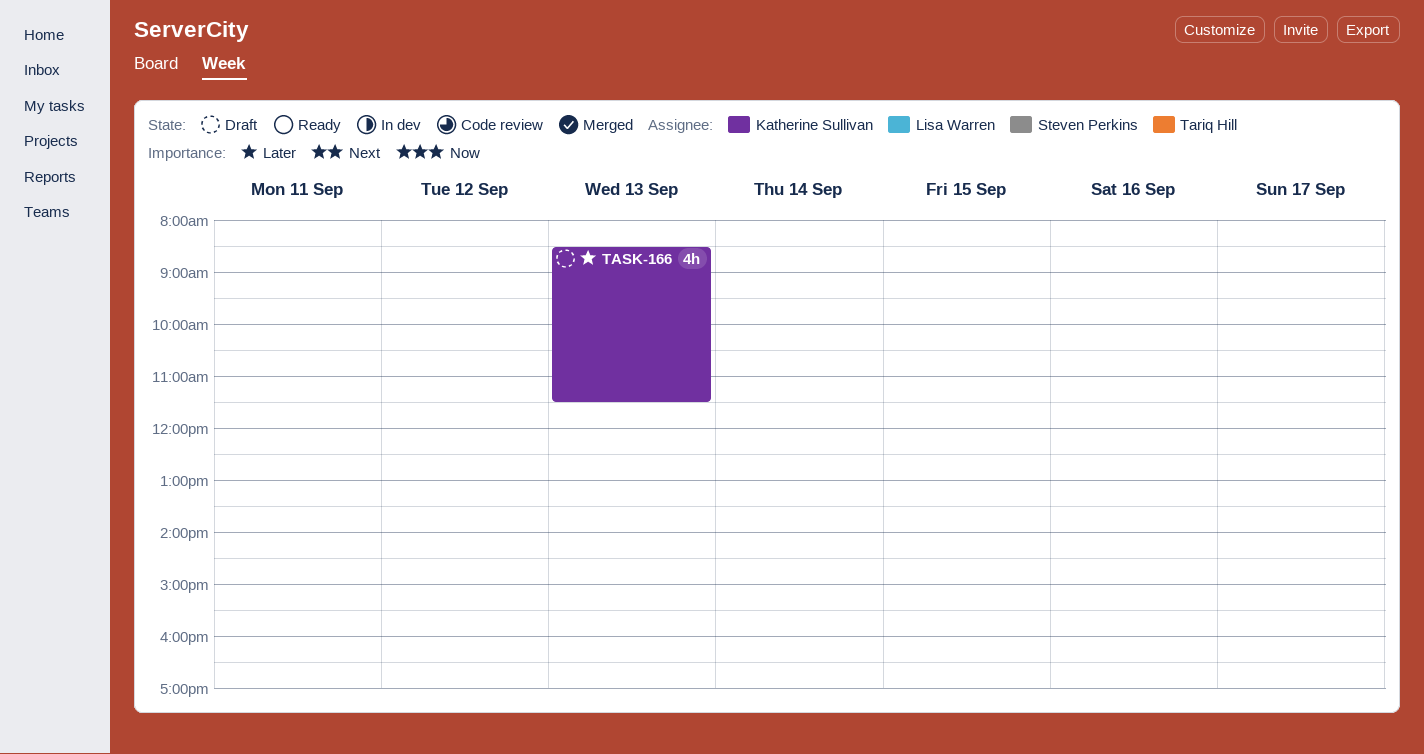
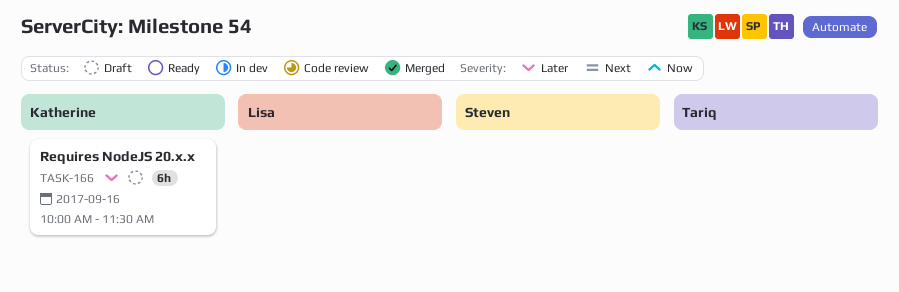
TASK-166, estimate: 4h -> 6h
TASK-166, day: Sep 13 -> Sep 16
TASK-166, begins: 08:30 -> 10:00

